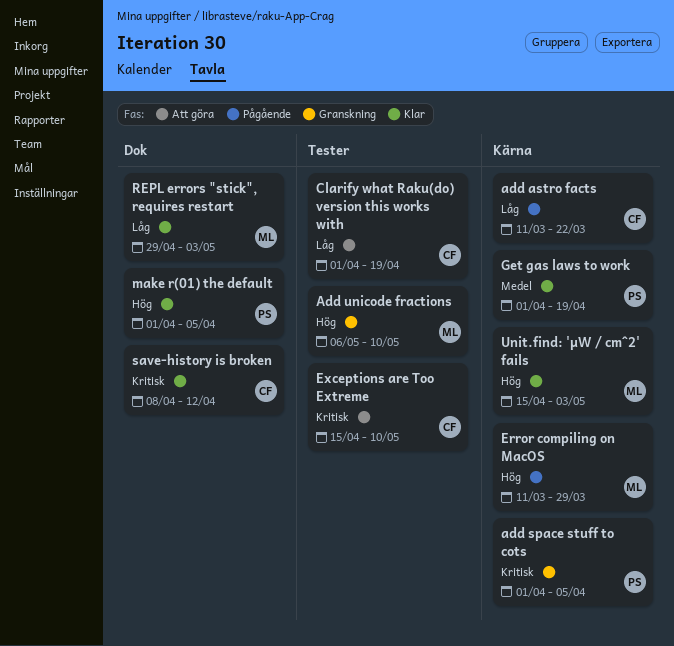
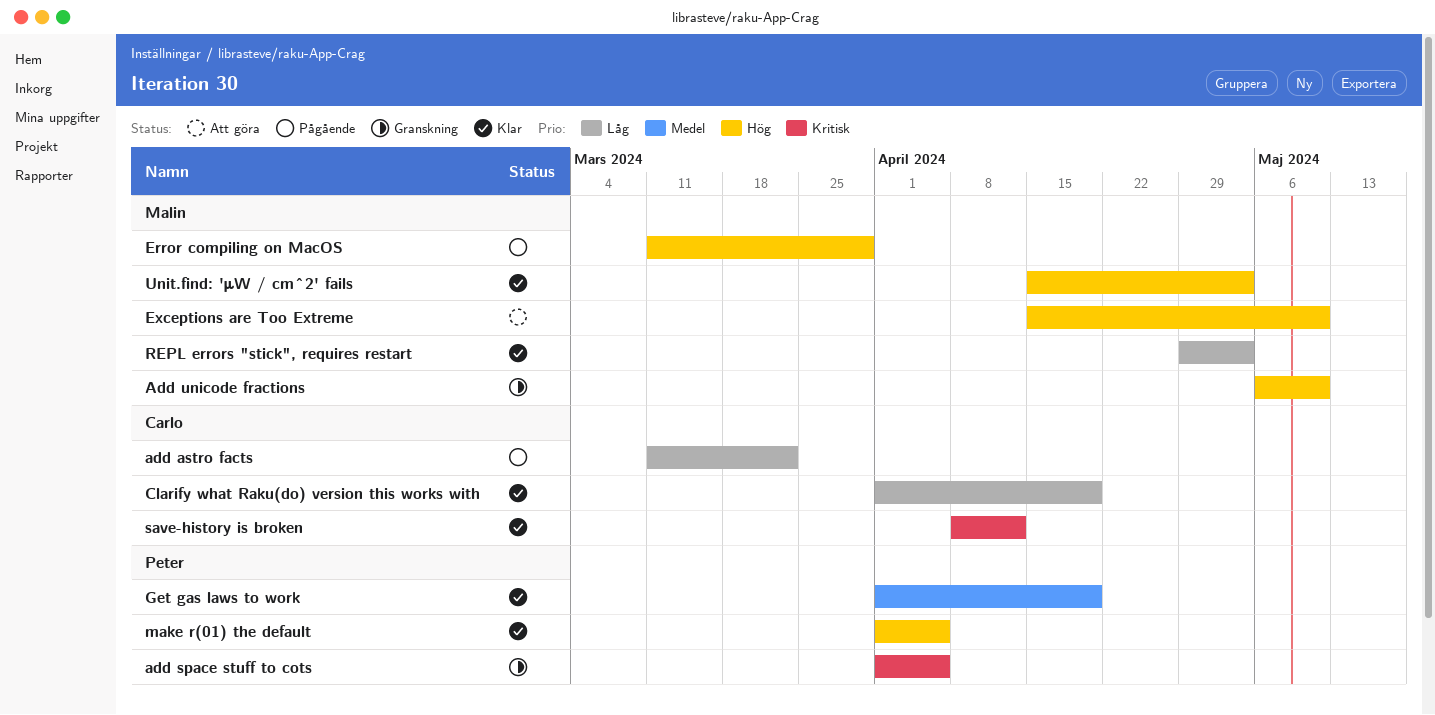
Clarify what Raku(do) version this works with, status: Att göra -> Klar
Exceptions are Too Extreme, owner: Carlo -> Malin
Exceptions are Too Extreme, priority: Kritisk -> Hög

